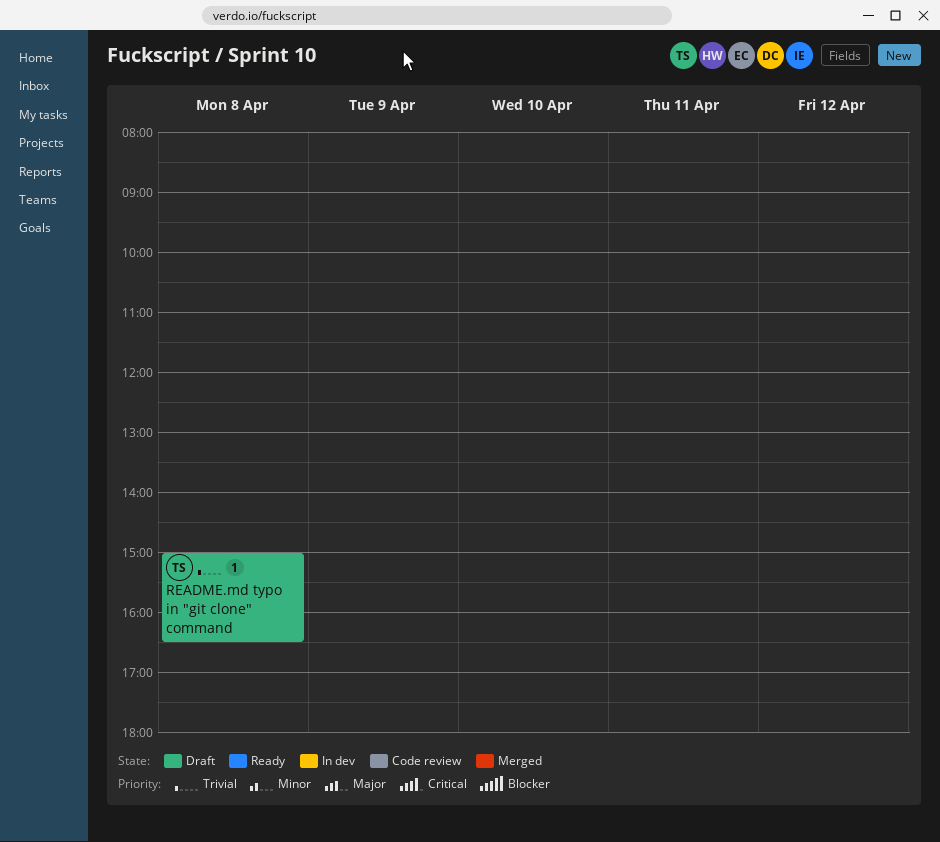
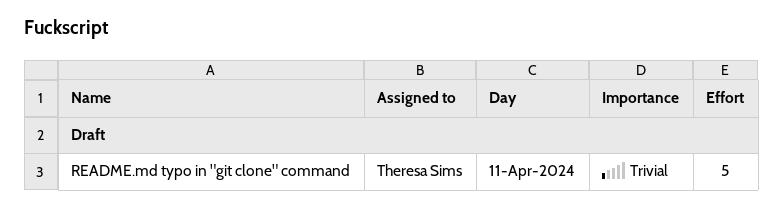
README.md typo in "git clone" command, estimate: 1 -> 5
README.md typo in "git clone" command, day: Apr 8 -> Apr 11

